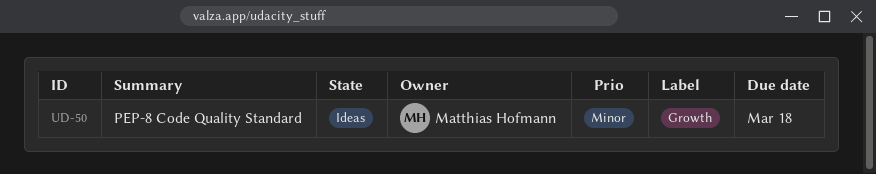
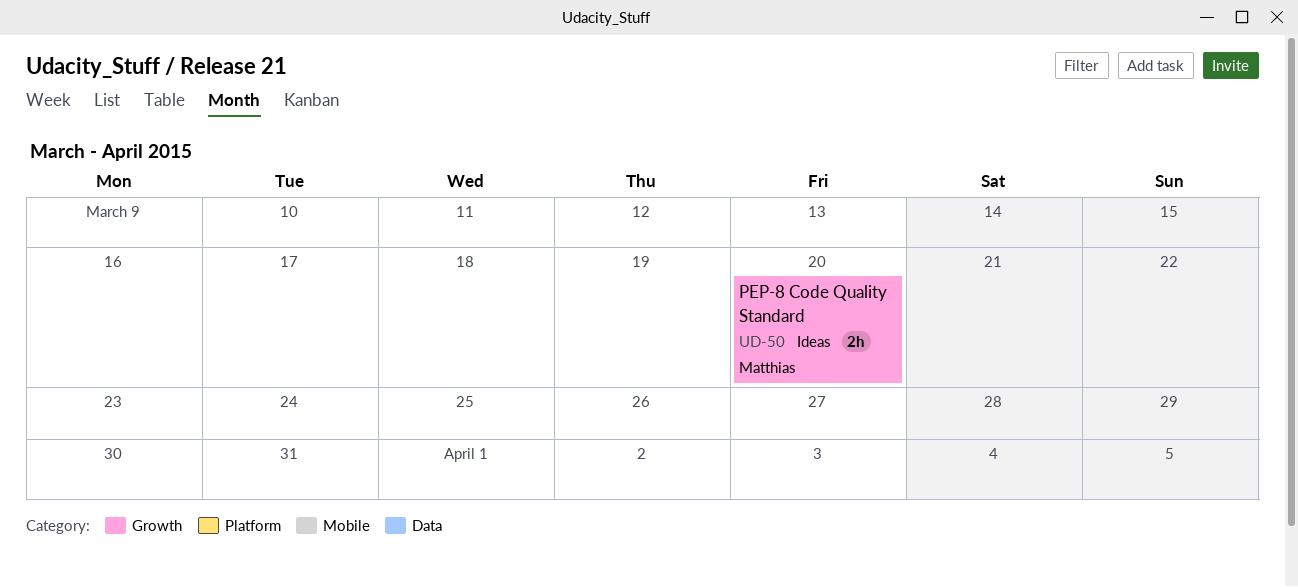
UD-50, due: Mar 18 -> Mar 20

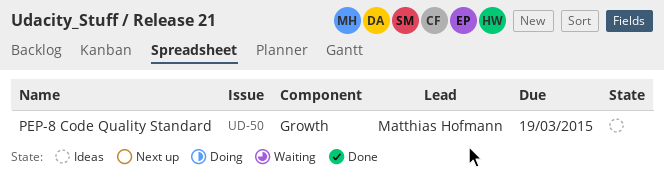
UD-50, due: Mar 20 -> Mar 19

